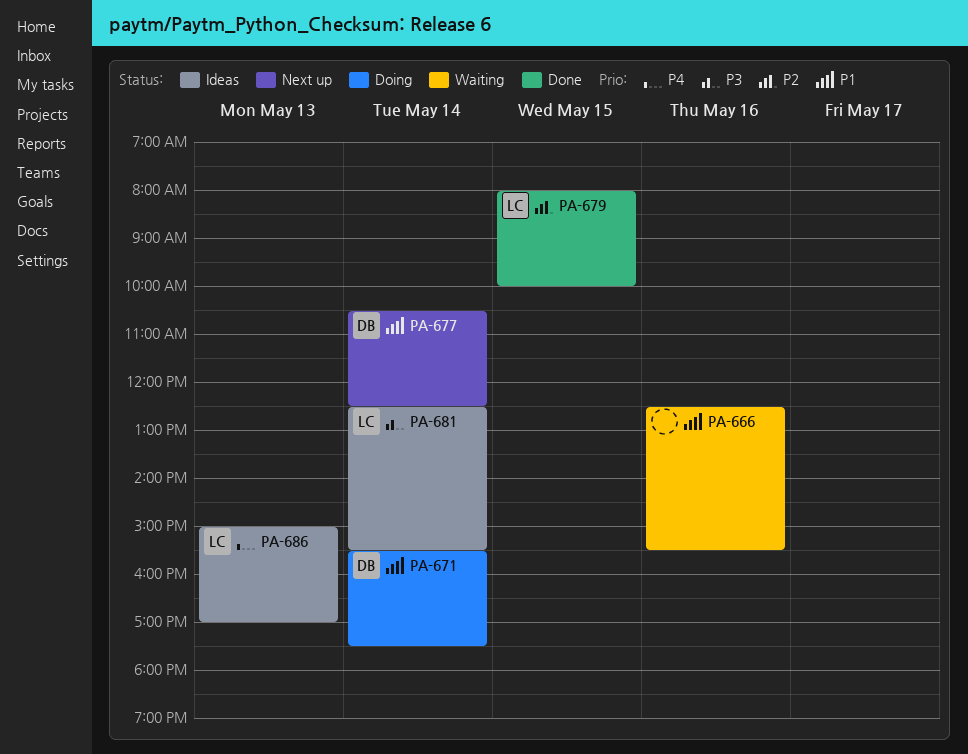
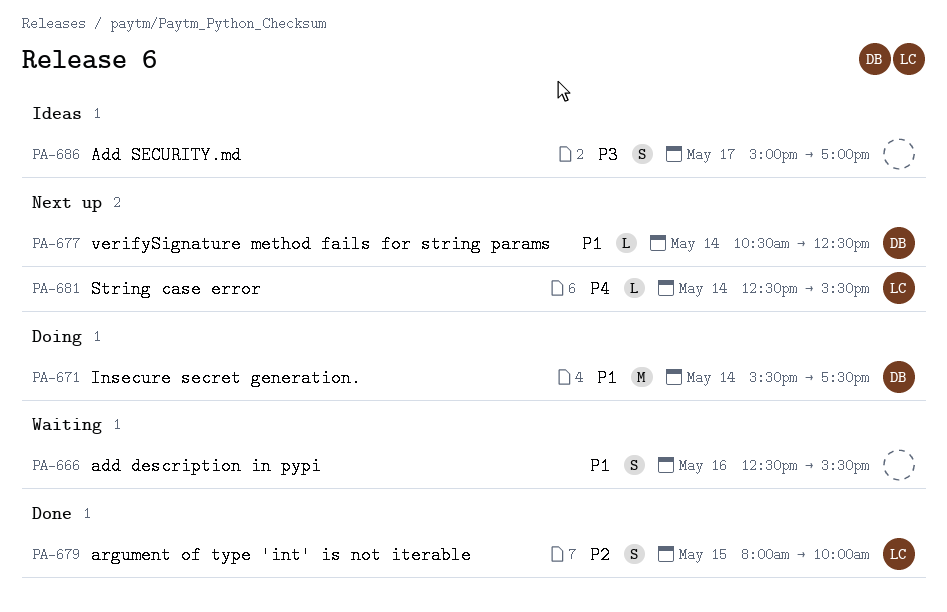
PA-681, status: Ideas -> Next up
PA-681, priority: P3 -> P4
PA-686, owner: LC -> none
PA-686, priority: P4 -> P3
PA-686, day: May 13 -> May 17

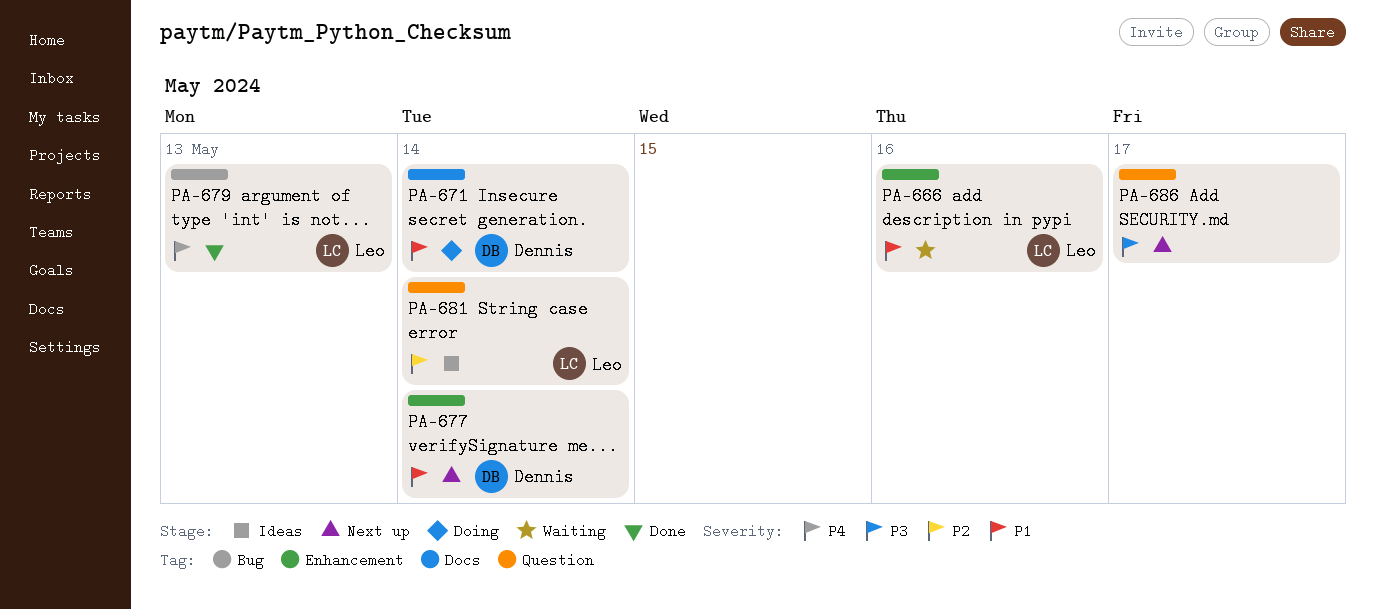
PA-666, owner: none -> Leo
PA-679, priority: P2 -> P4
PA-679, day: May 15 -> May 13
PA-681, status: Next up -> Ideas
PA-681, priority: P4 -> P2
PA-686, status: Ideas -> Next up

